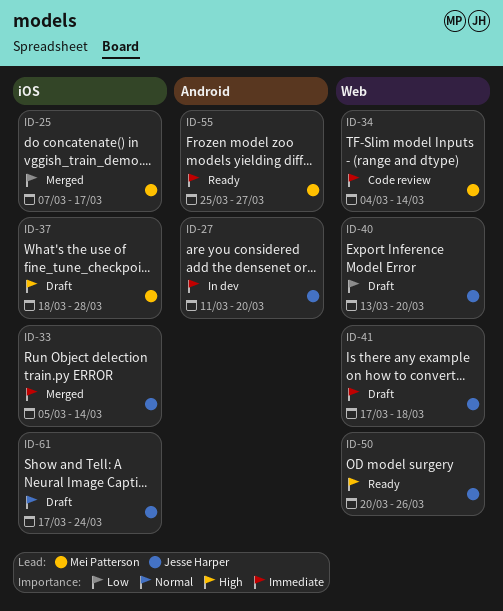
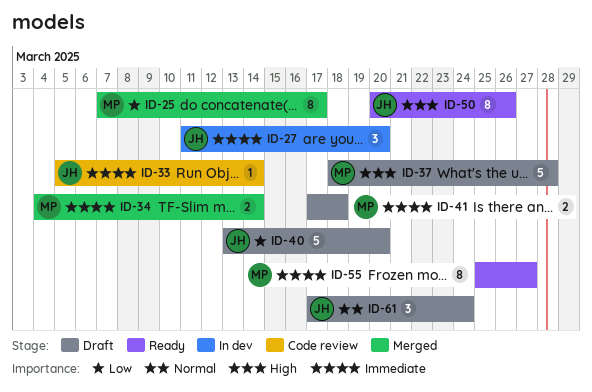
ID-33, status: Merged -> Code review
ID-34, status: Code review -> Merged
ID-41, owner: Jesse Harper -> Mei Patterson

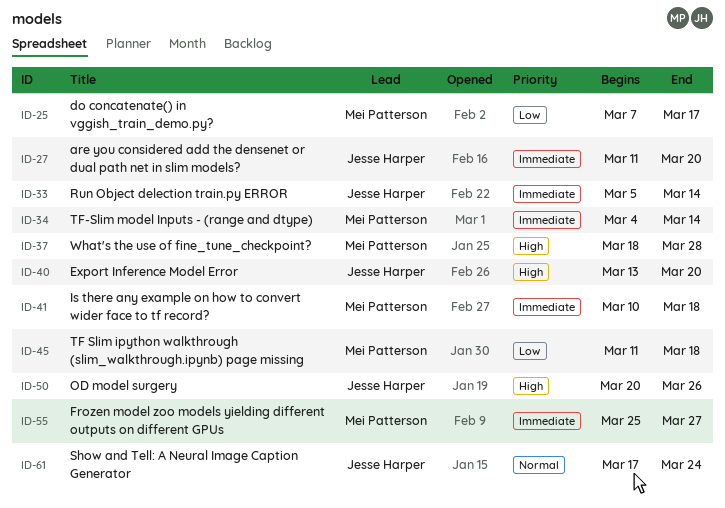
ID-40, priority: Low -> High
ID-41, start: Mar 17 -> Mar 10
ID-45: none -> present

